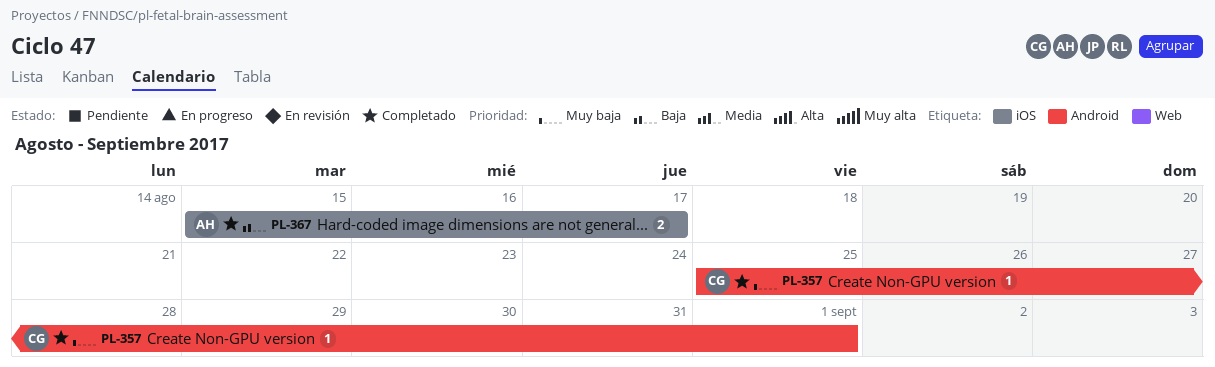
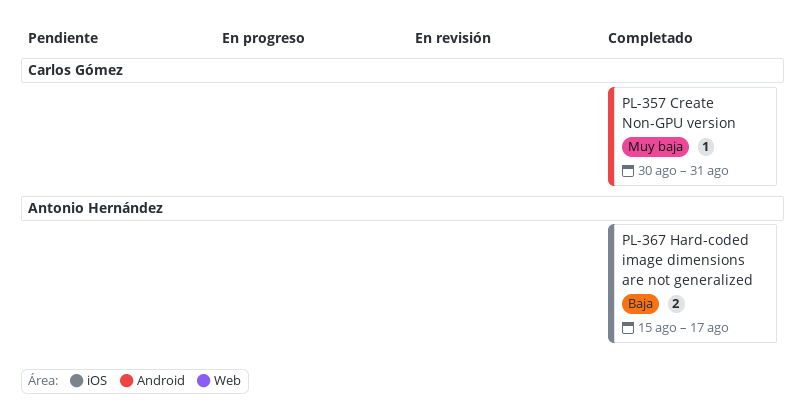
PL-357, start: Aug 25 -> Aug 30
PL-357, due: Sep 1 -> Aug 31

